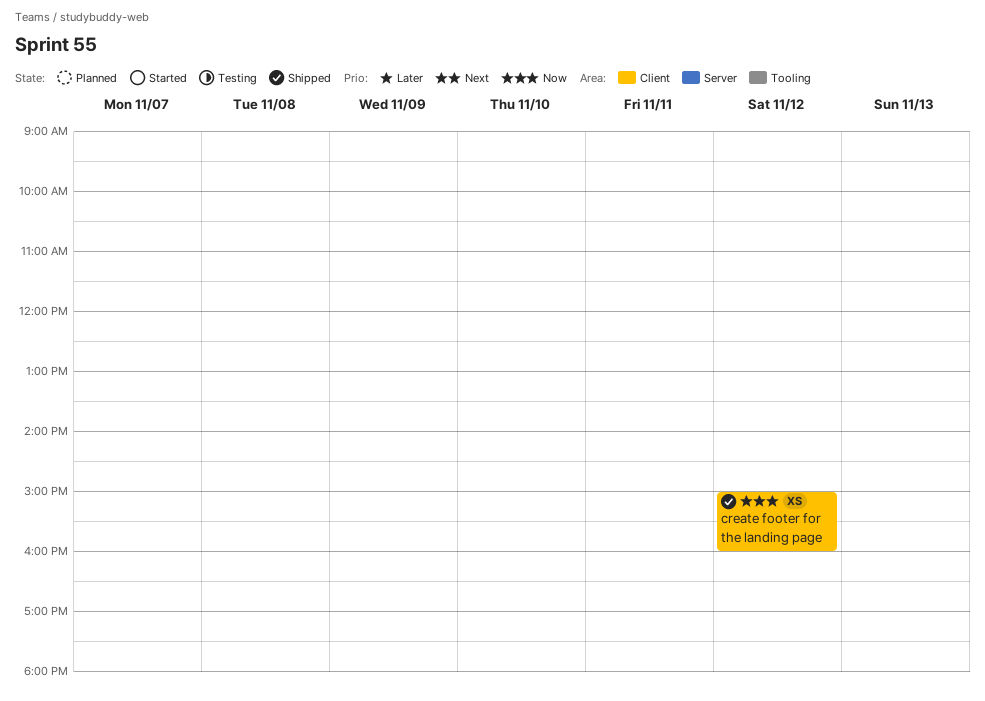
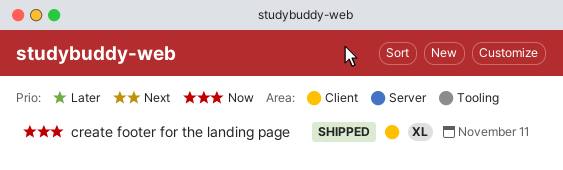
create footer for the landing page, estimate: XS -> XL
create footer for the landing page, day: Nov 12 -> Nov 11

